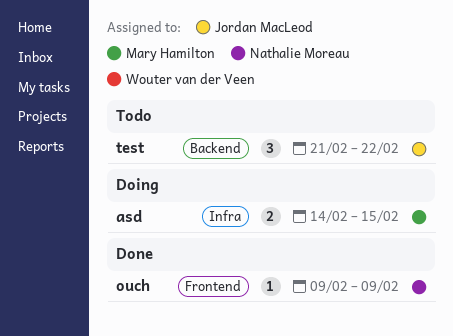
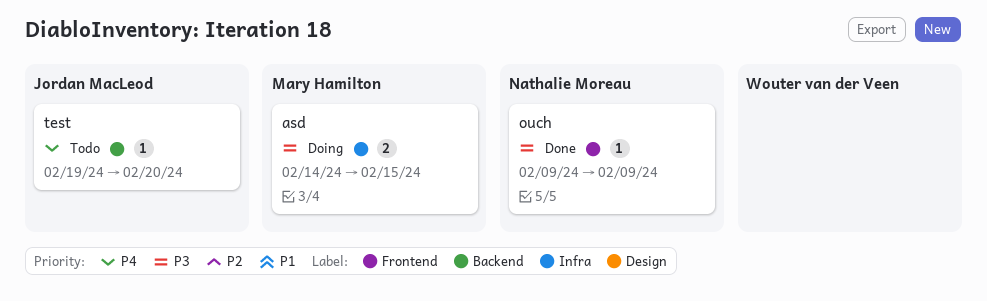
test, estimate: 3 -> 1
test, start: Feb 21 -> Feb 19
test, due: Feb 22 -> Feb 20

